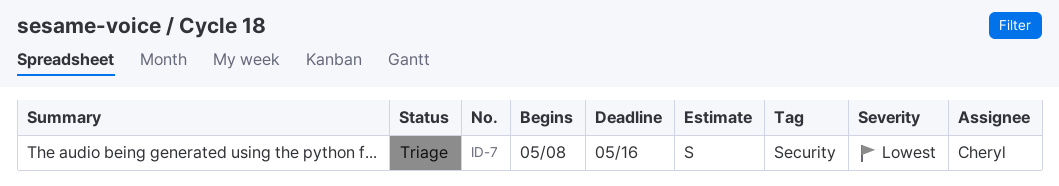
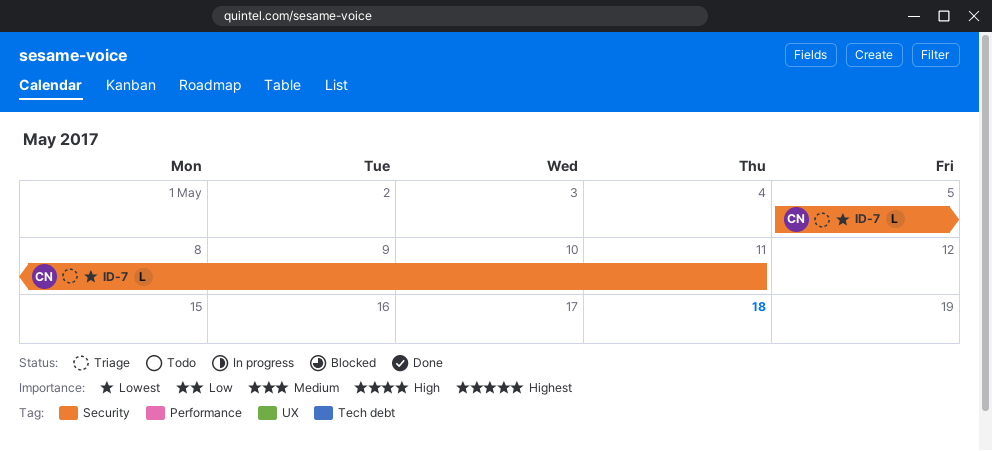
ID-7, estimate: S -> L
ID-7, start: May 8 -> May 5
ID-7, due: May 16 -> May 11

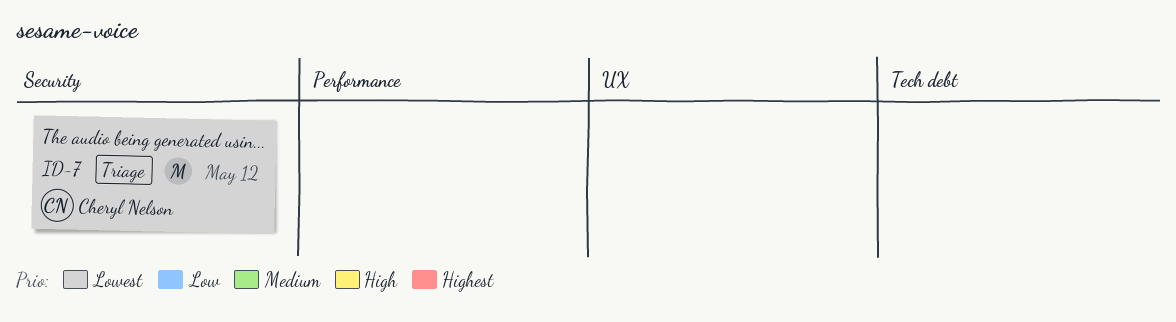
ID-7, estimate: L -> M
ID-7, due: May 11 -> May 12

